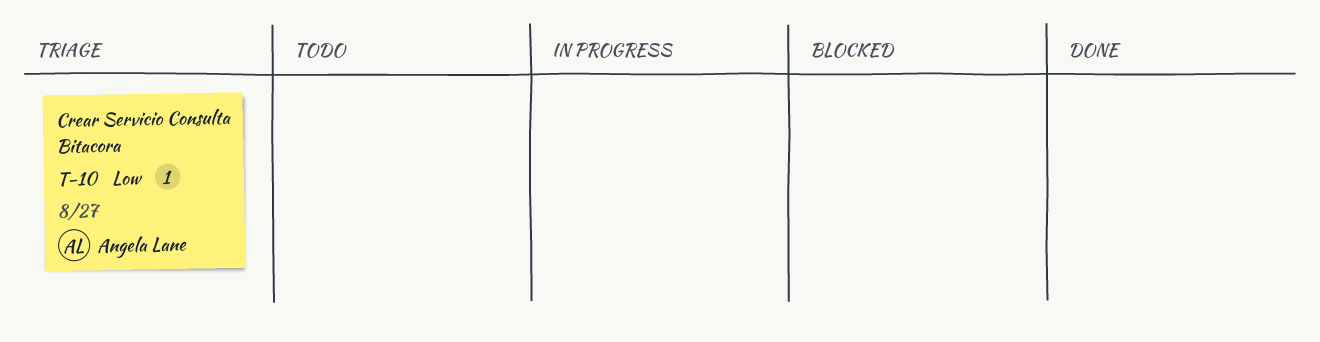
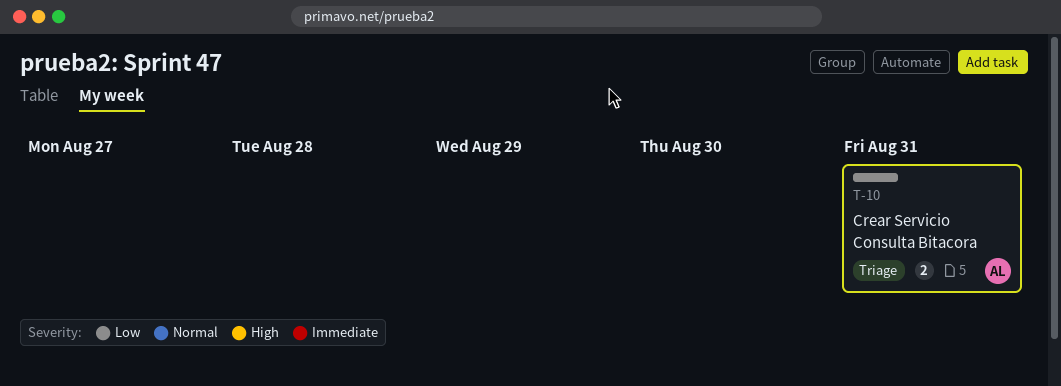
T-10, estimate: 1 -> 2
T-10, due: Aug 27 -> Aug 31

